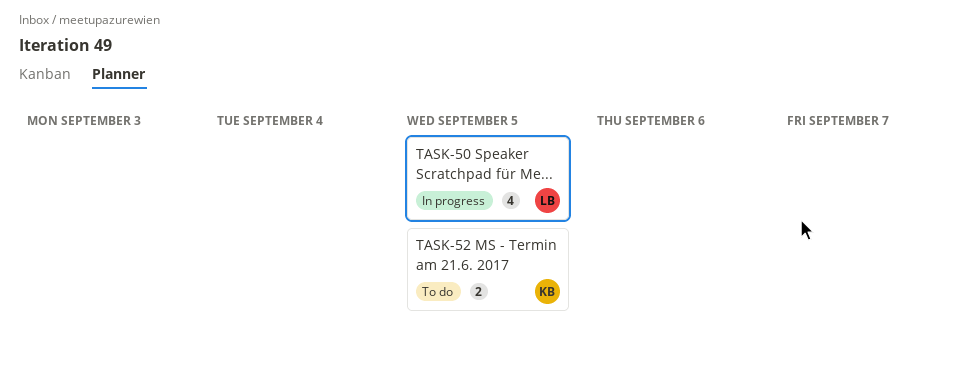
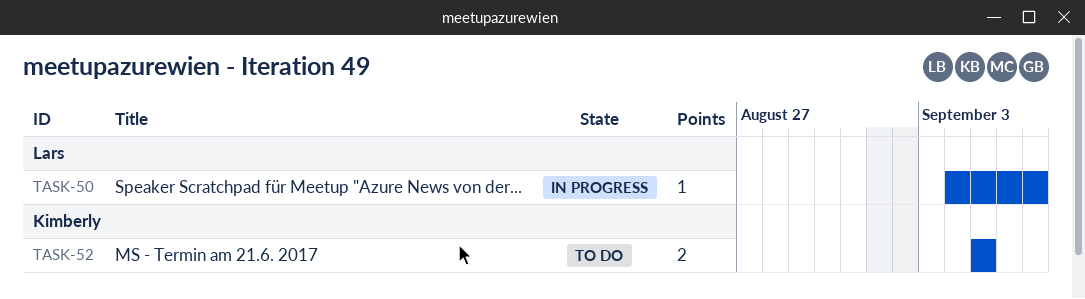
TASK-50, estimate: 4 -> 1
TASK-50, due: Sep 5 -> Sep 7

